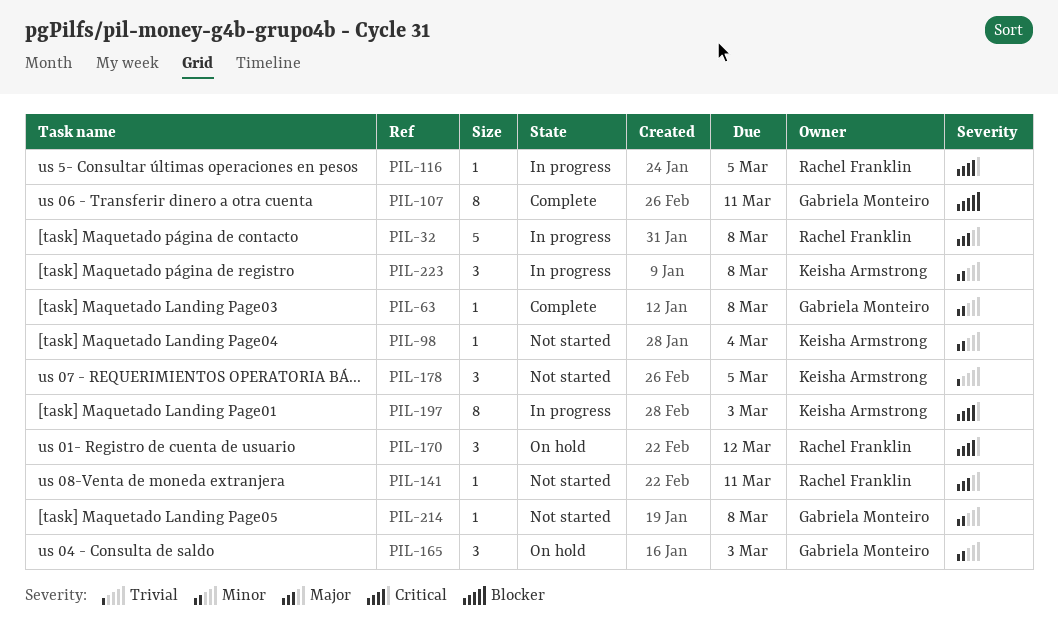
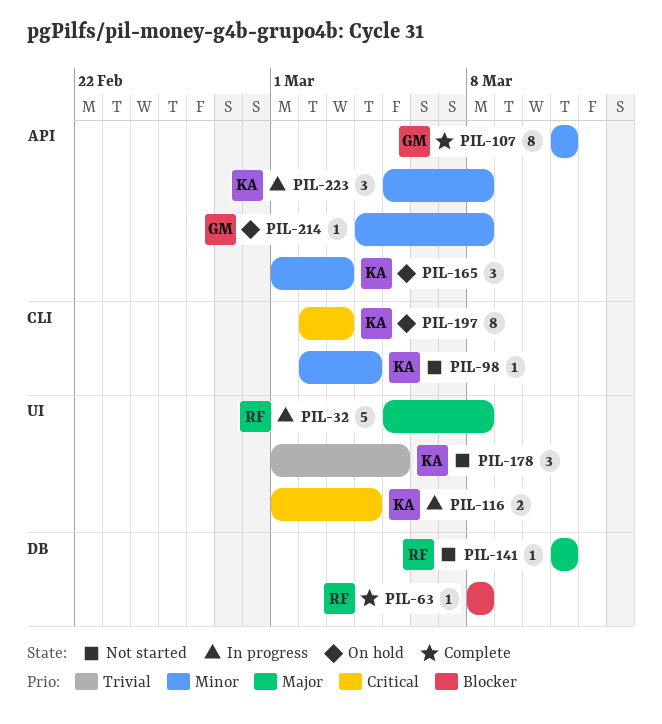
PIL-63, owner: Gabriela Monteiro -> Rachel Franklin
PIL-63, priority: Minor -> Blocker
PIL-107, priority: Blocker -> Minor
PIL-116, owner: Rachel Franklin -> Keisha Armstrong
PIL-116, estimate: 1 -> 2
PIL-116, due: Mar 5 -> Mar 4
PIL-165, owner: Gabriela Monteiro -> Keisha Armstrong
PIL-170: present -> none
PIL-197, status: In progress -> On hold
PIL-214, status: Not started -> On hold

